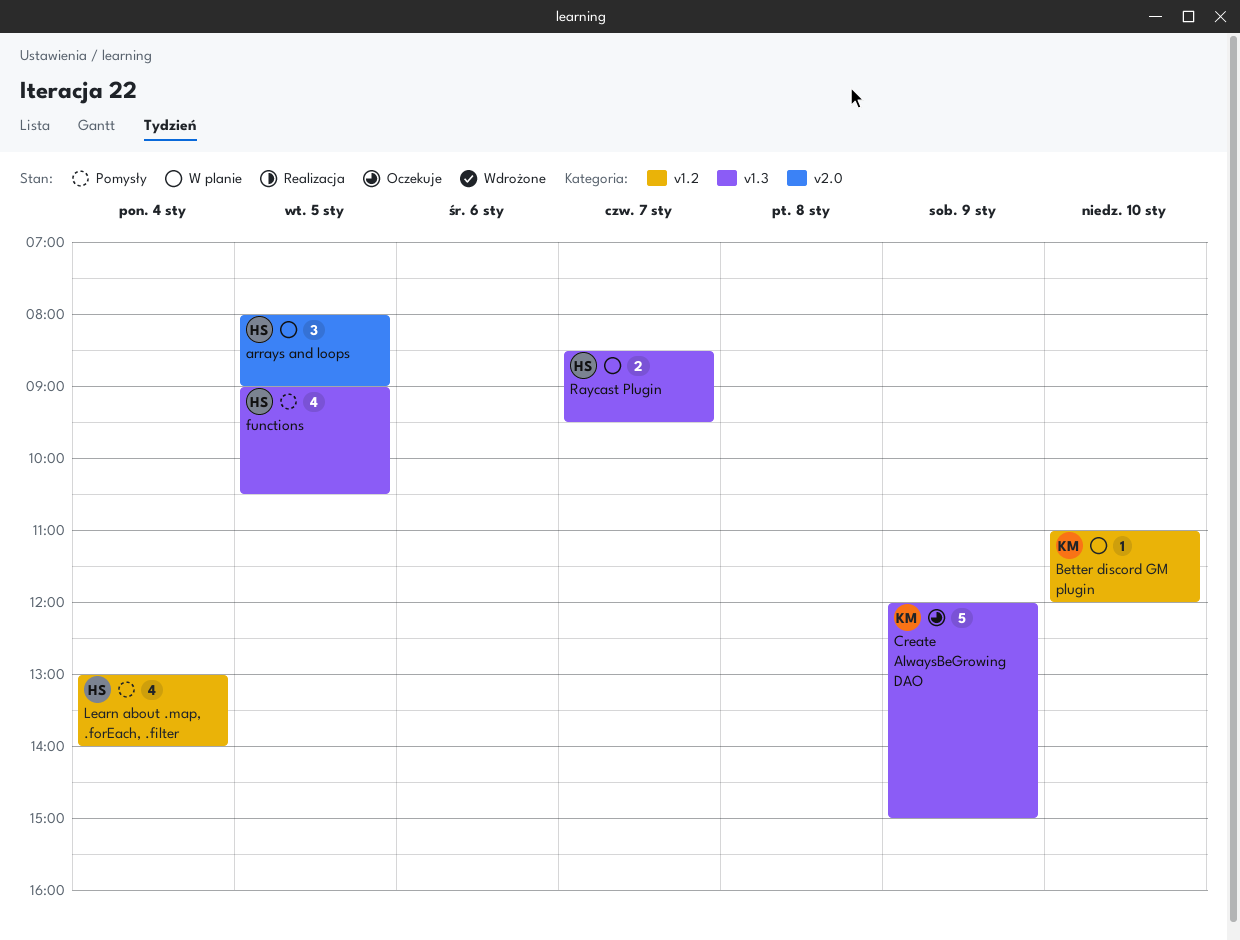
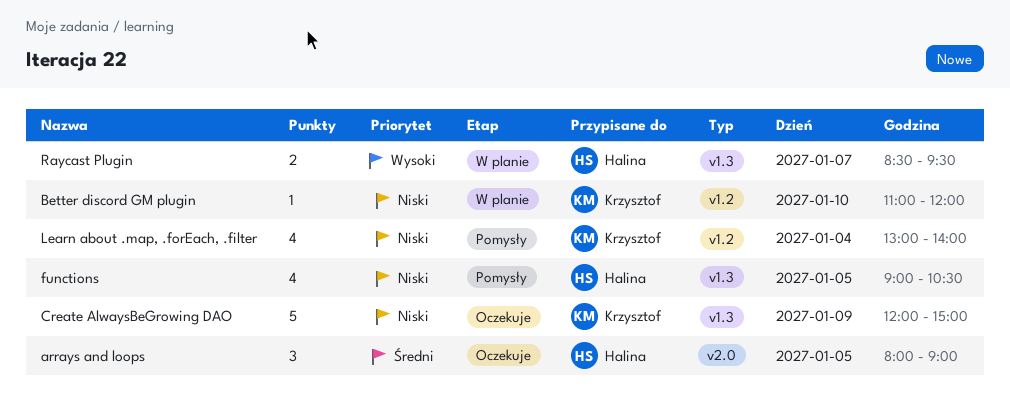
arrays and loops, status: W planie -> Oczekuje
Learn about .map, .forEach, .filter, owner: Halina -> Krzysztof

